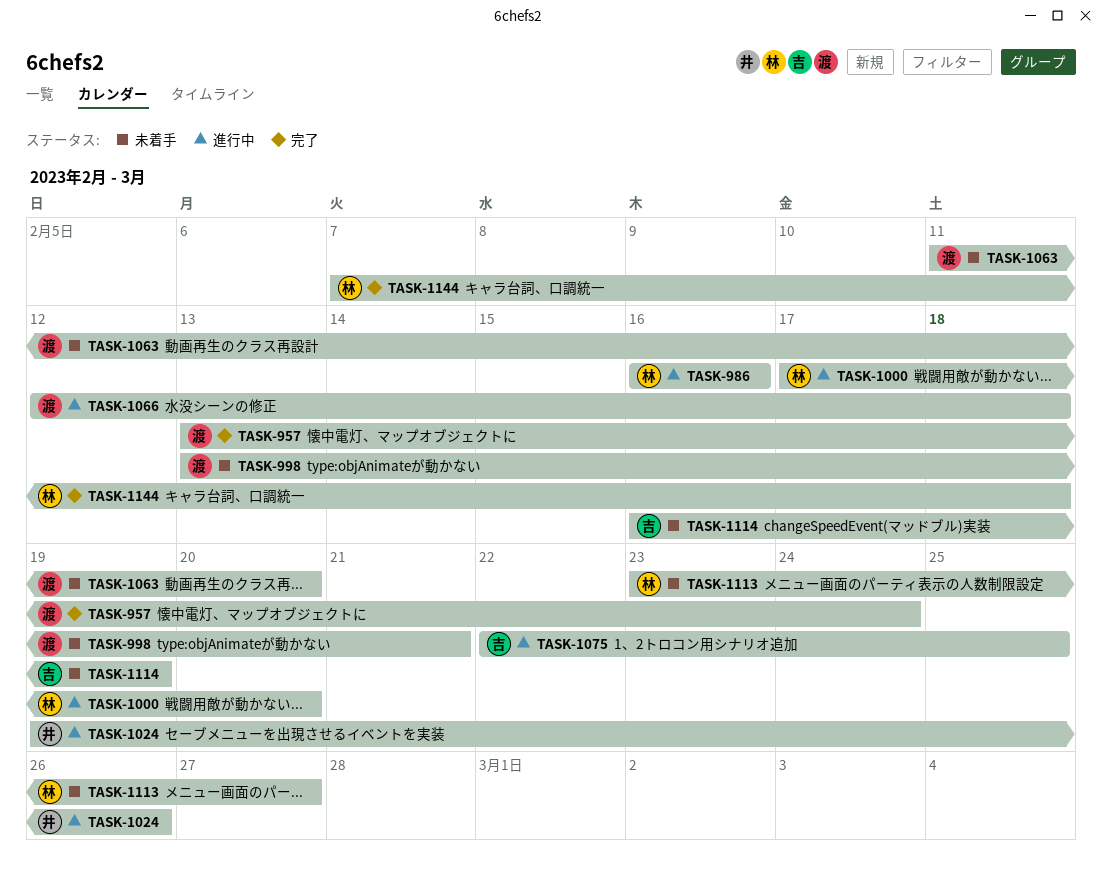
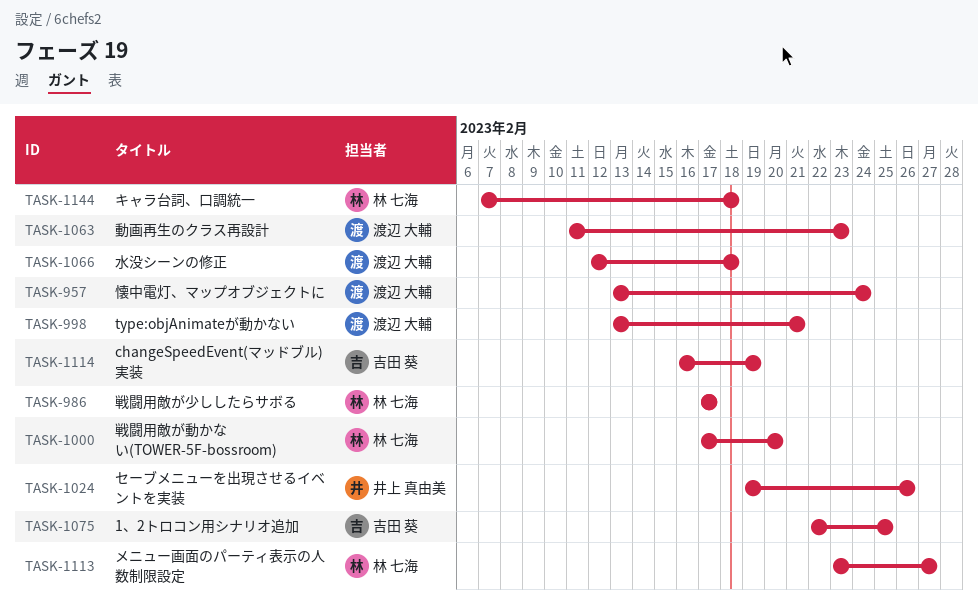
TASK-986, start: Feb 16 -> Feb 17
TASK-986, due: Feb 16 -> Feb 17
TASK-1063, due: Feb 20 -> Feb 23

